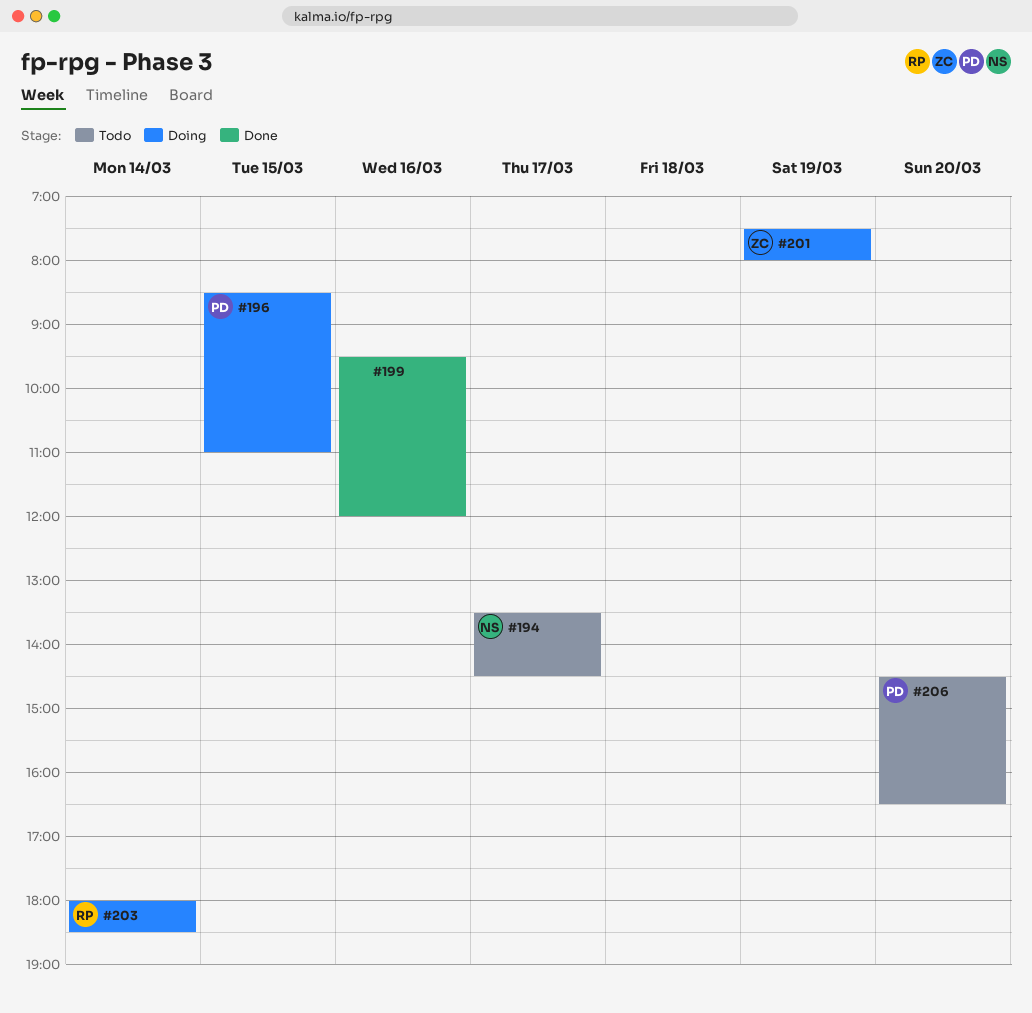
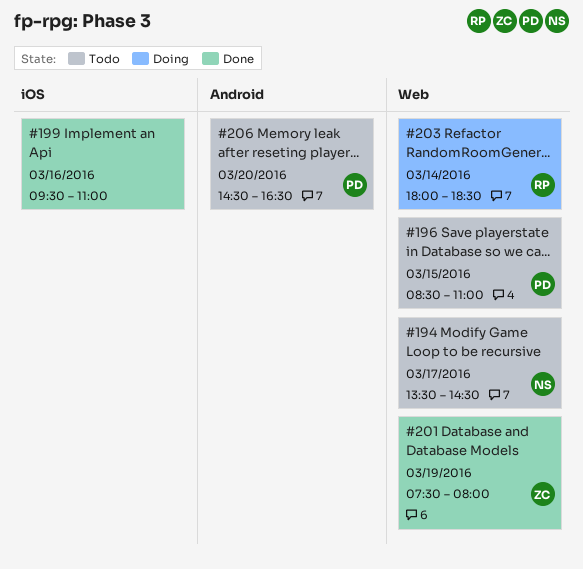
#196, status: Doing -> Todo
#199, ends: 12:00 -> 11:00
#201, status: Doing -> Done

